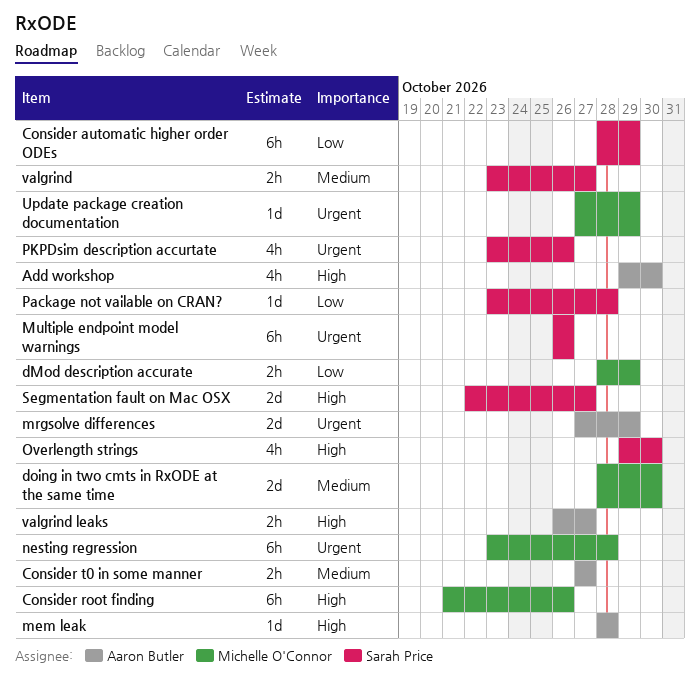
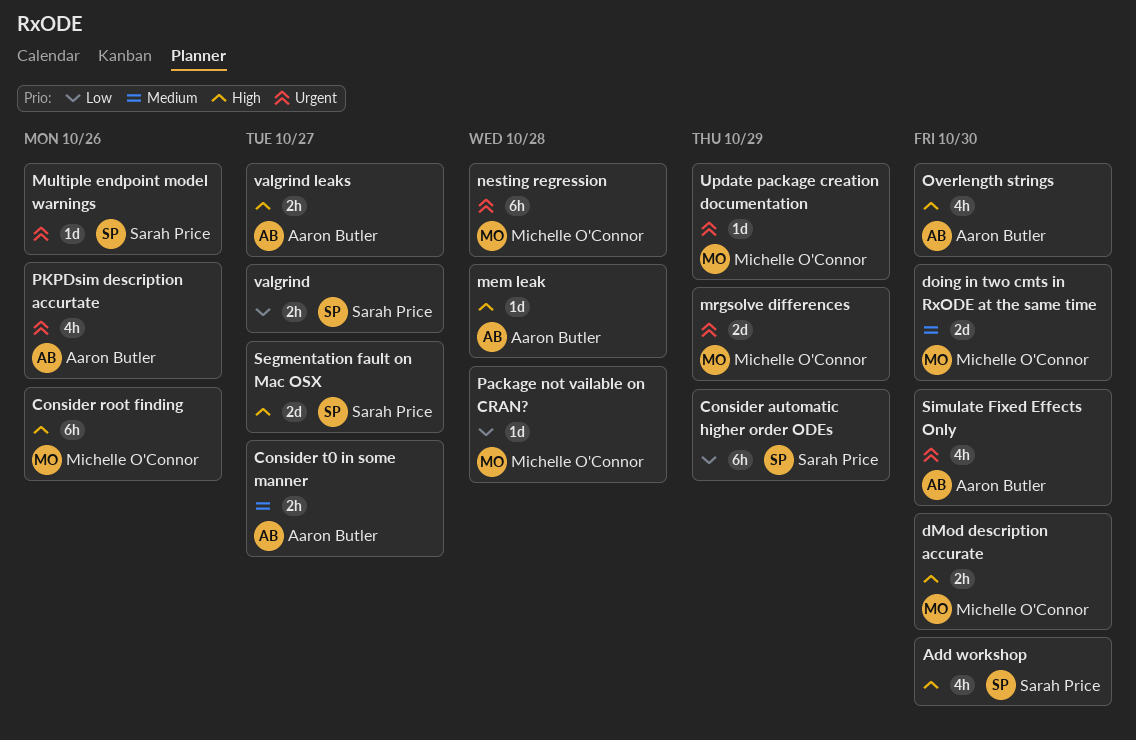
Add workshop, owner: Aaron Butler -> Sarah Price
dMod description accurate, priority: Low -> High
dMod description accurate, due: Oct 29 -> Oct 30
mrgsolve differences, owner: Aaron Butler -> Michelle O'Connor
Multiple endpoint model warnings, estimate: 6h -> 1d
Overlength strings, owner: Sarah Price -> Aaron Butler
Package not vailable on CRAN?, owner: Sarah Price -> Michelle O'Connor
PKPDsim description accurtate, owner: Sarah Price -> Aaron Butler
Simulate Fixed Effects Only: none -> present
valgrind, priority: Medium -> Low

